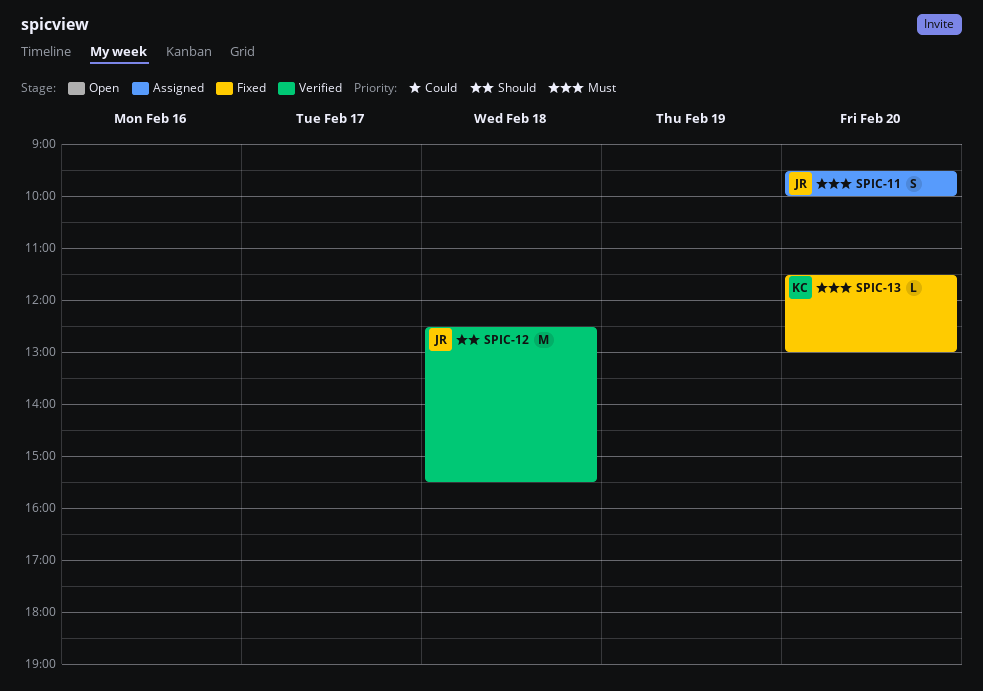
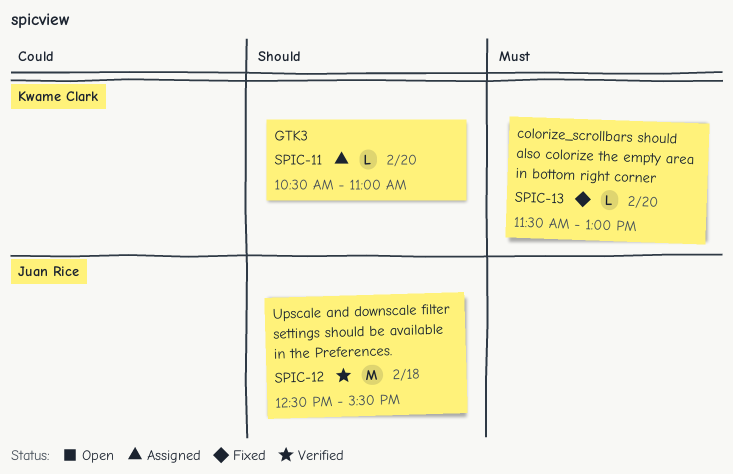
SPIC-11, owner: Juan Rice -> Kwame Clark
SPIC-11, priority: Must -> Should
SPIC-11, estimate: S -> L
SPIC-11, begins: 09:30 -> 10:30
SPIC-11, ends: 10:00 -> 11:00

